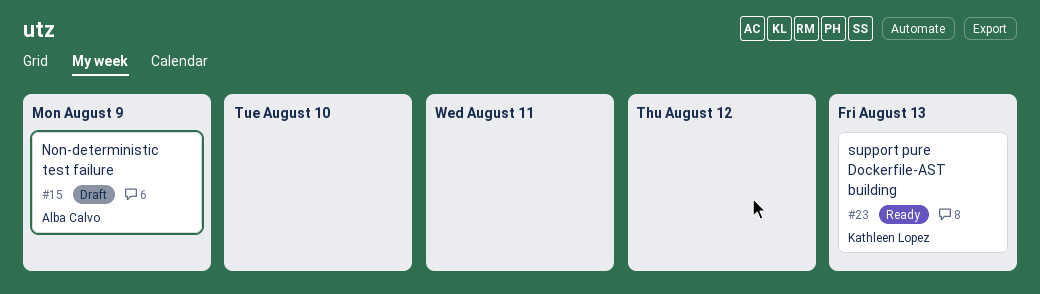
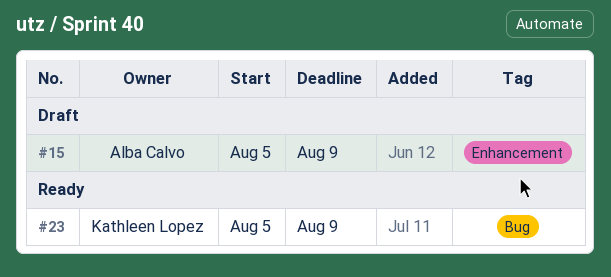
#23, due: Aug 13 -> Aug 9

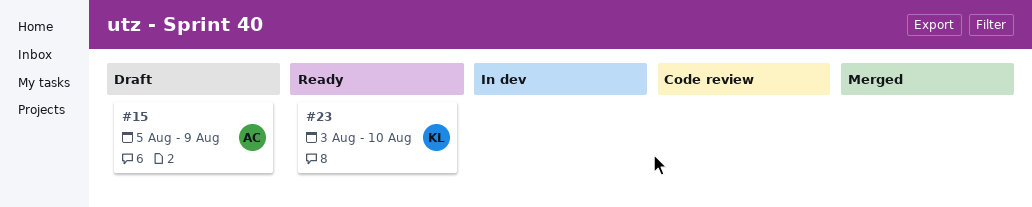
#23, start: Aug 5 -> Aug 3
#23, due: Aug 9 -> Aug 10

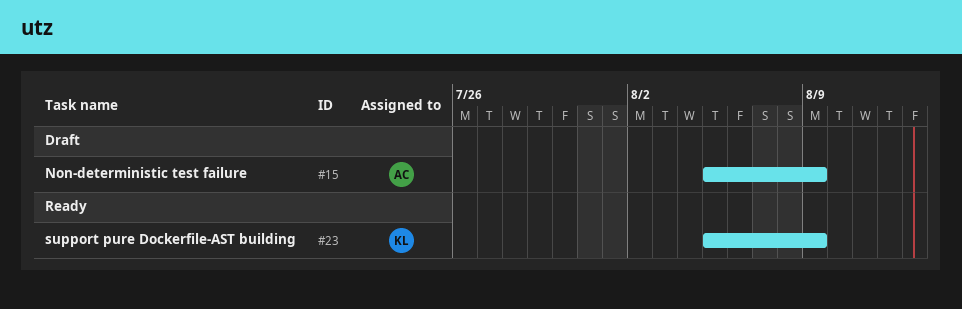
#23, start: Aug 3 -> Aug 5
#23, due: Aug 10 -> Aug 9

